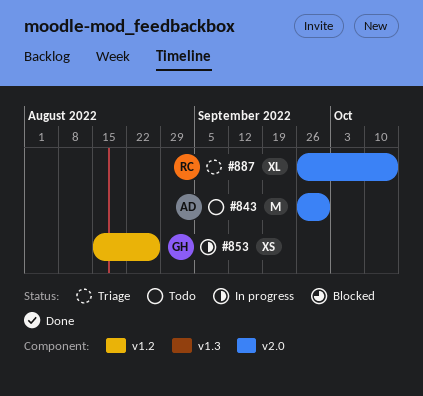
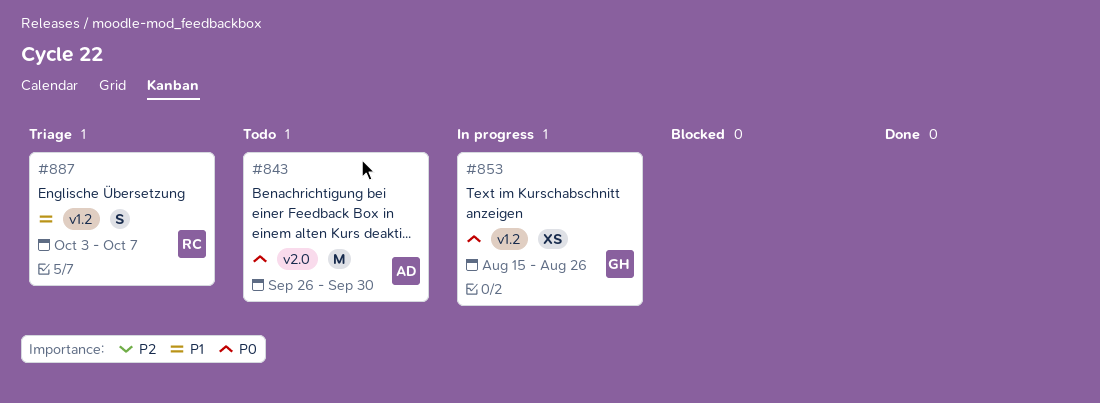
#887, label: v2.0 -> v1.2
#887, estimate: XL -> S
#887, start: Sep 26 -> Oct 3
#887, due: Oct 14 -> Oct 7

